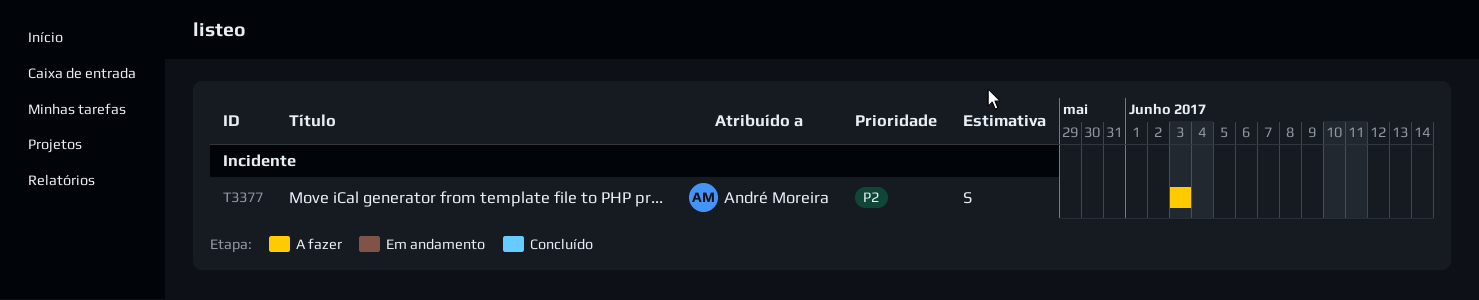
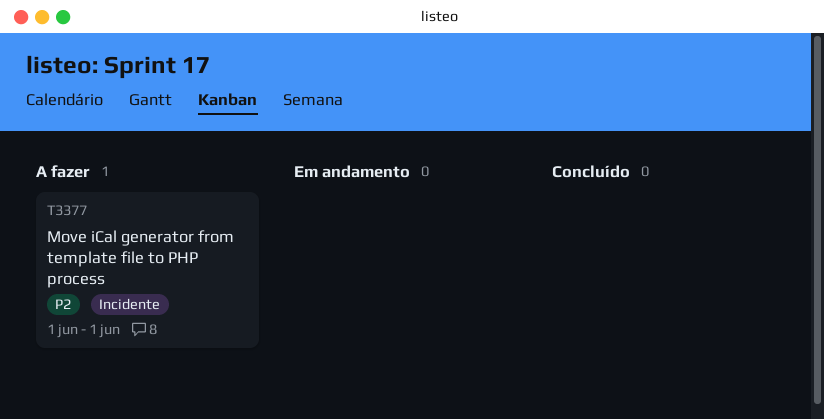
T3377, start: Jun 3 -> Jun 1
T3377, due: Jun 3 -> Jun 1

